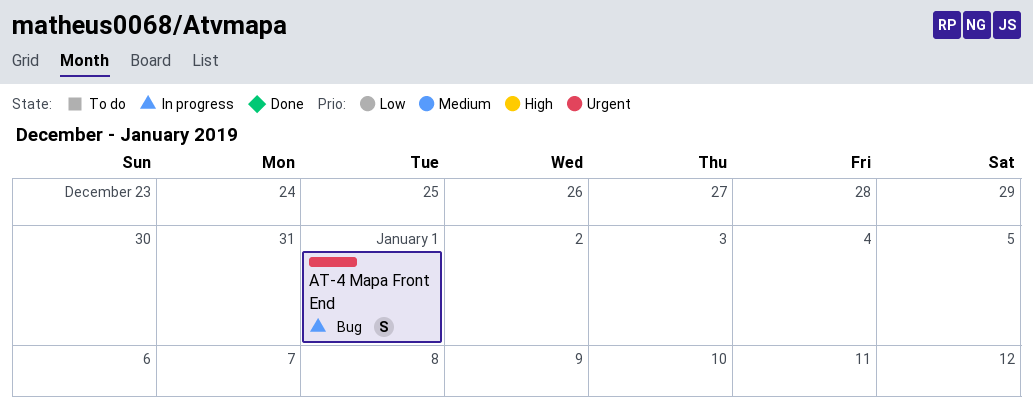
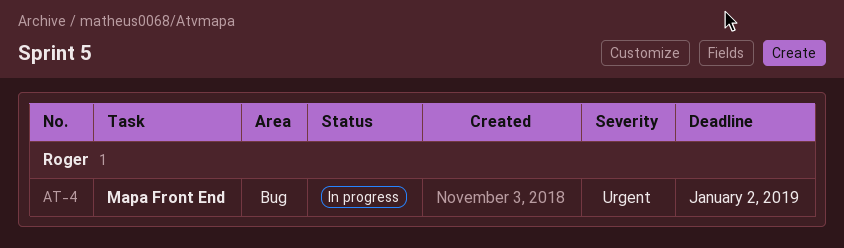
AT-4, due: Jan 1 -> Jan 2

